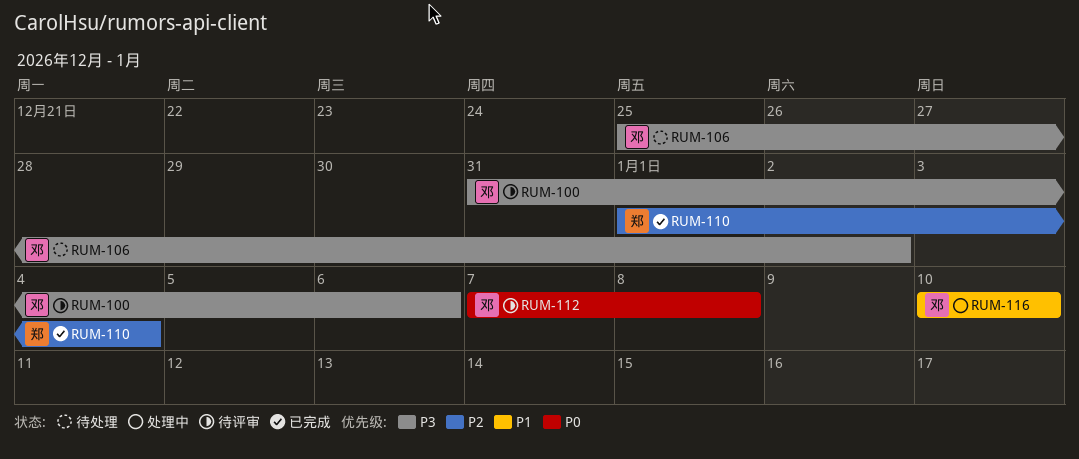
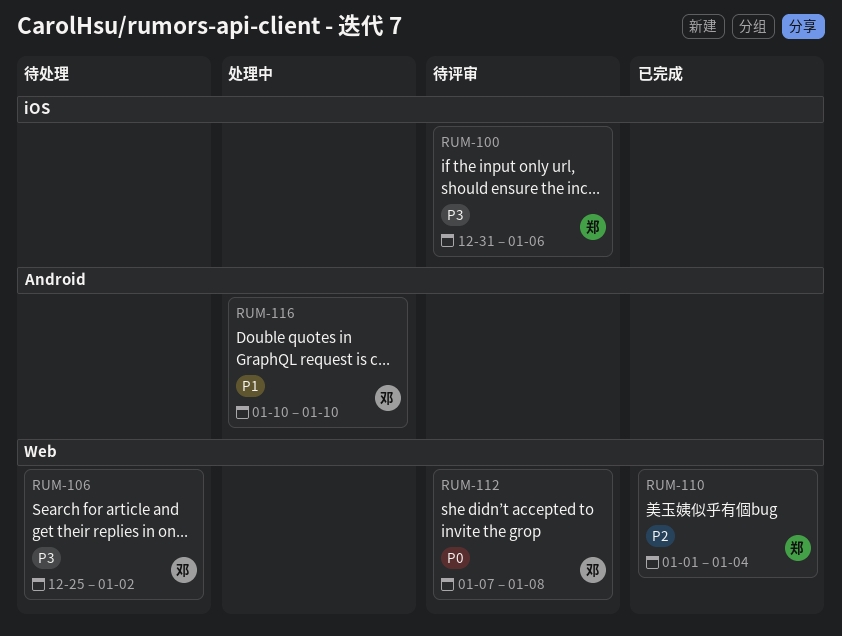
RUM-100, owner: 邓 -> 郑

